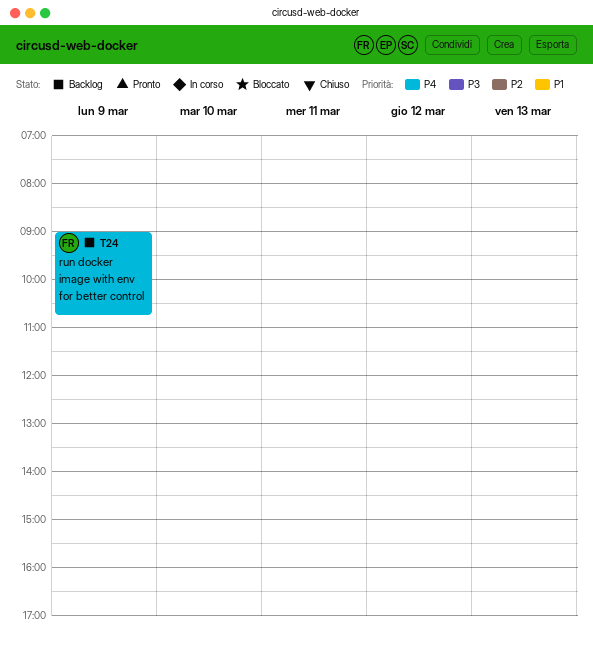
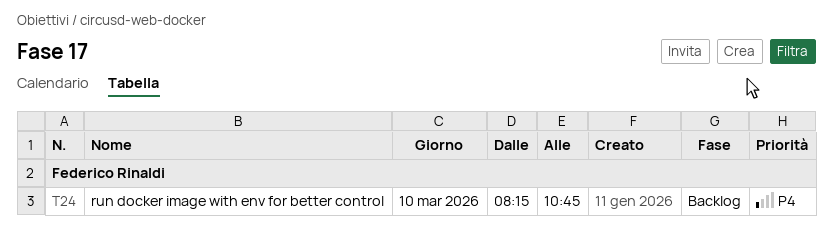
T24, day: Mar 9 -> Mar 10
T24, begins: 09:00 -> 08:15

